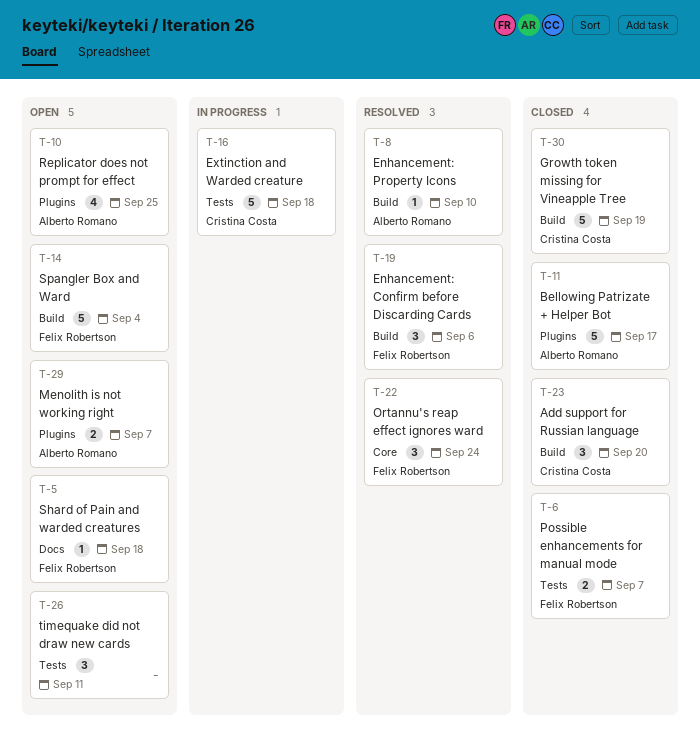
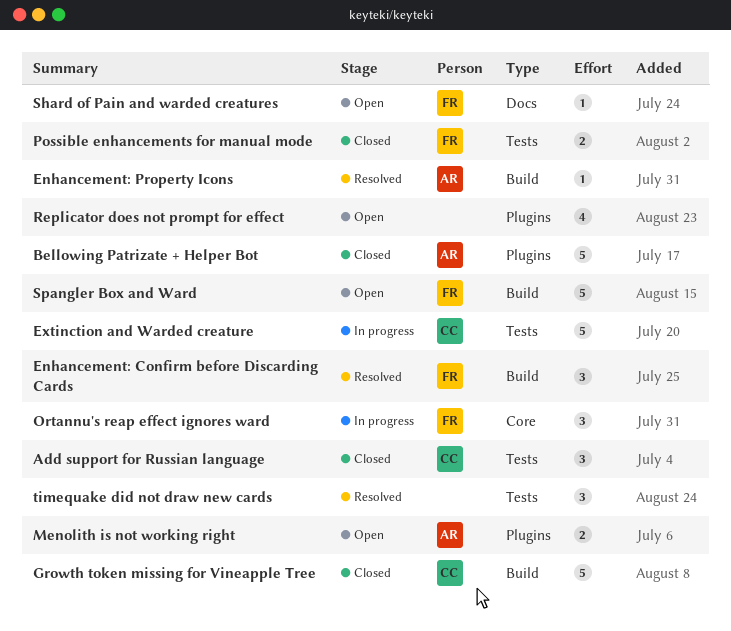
Add support for Russian language, label: Build -> Tests
Ortannu's reap effect ignores ward, status: Resolved -> In progress
Replicator does not prompt for effect, owner: Alberto Romano -> none
timequake did not draw new cards, status: Open -> Resolved

